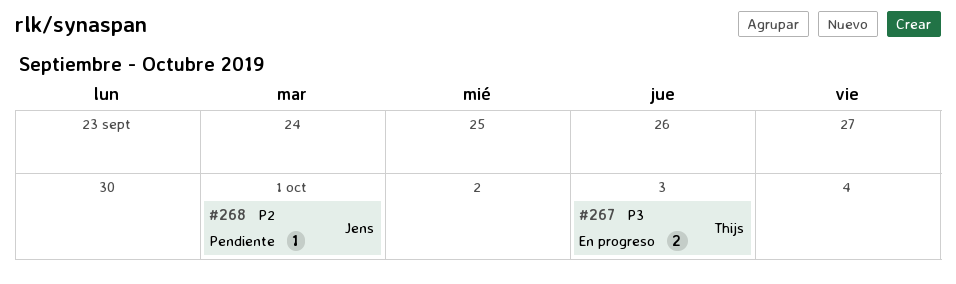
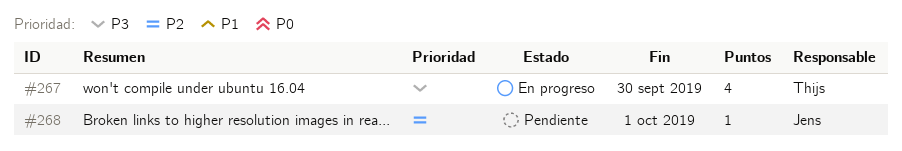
#267, estimate: 2 -> 4
#267, due: Oct 3 -> Sep 30

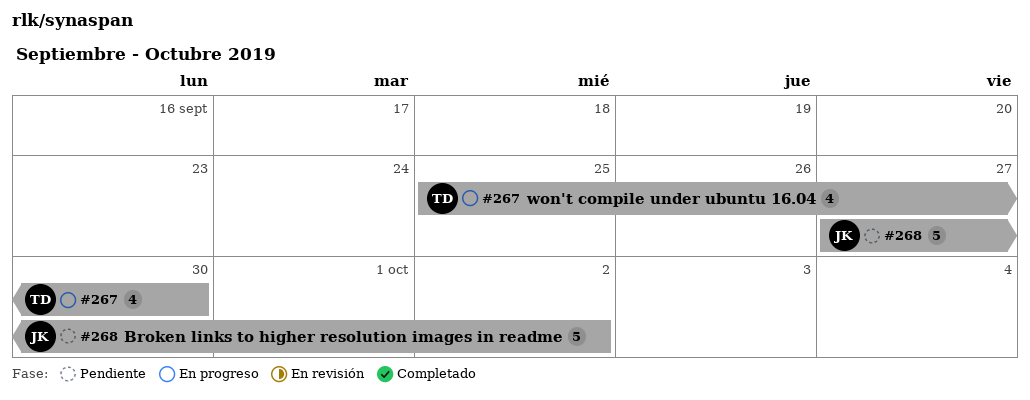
#268, estimate: 1 -> 5
#268, due: Oct 1 -> Oct 2

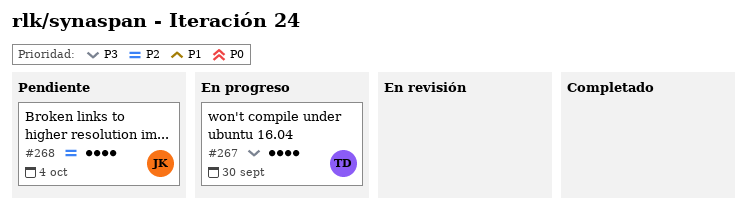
#268, estimate: 5 -> 4
#268, due: Oct 2 -> Oct 4

